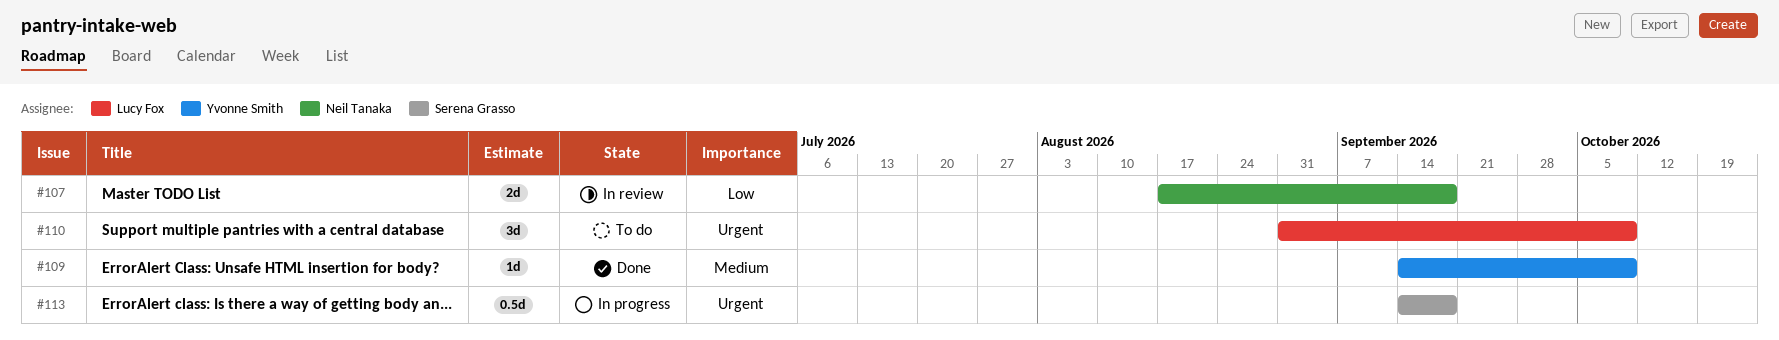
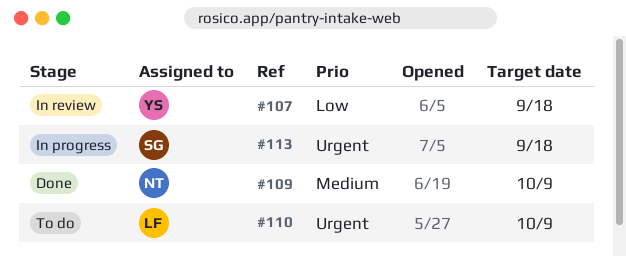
#107, owner: Neil Tanaka -> Yvonne Smith
#109, owner: Yvonne Smith -> Neil Tanaka

